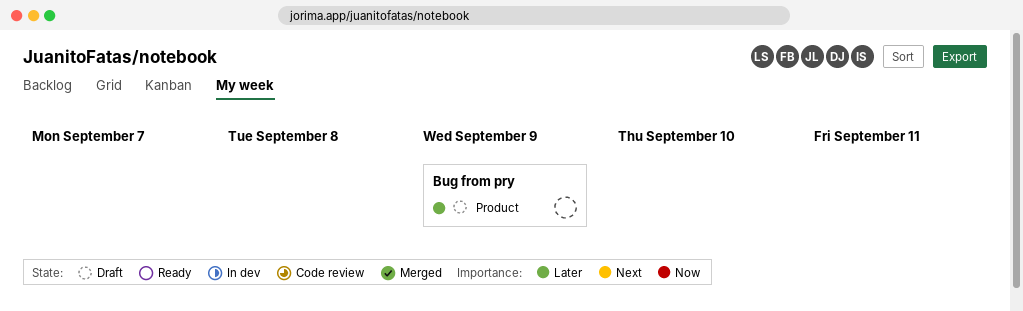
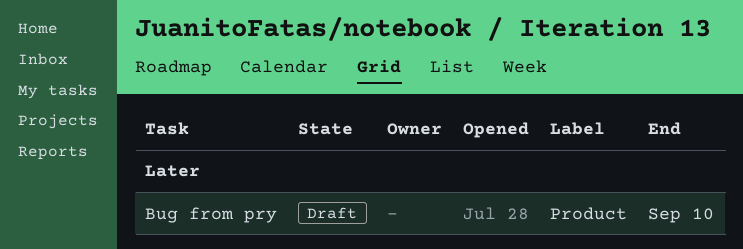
Bug from pry, due: Sep 9 -> Sep 10

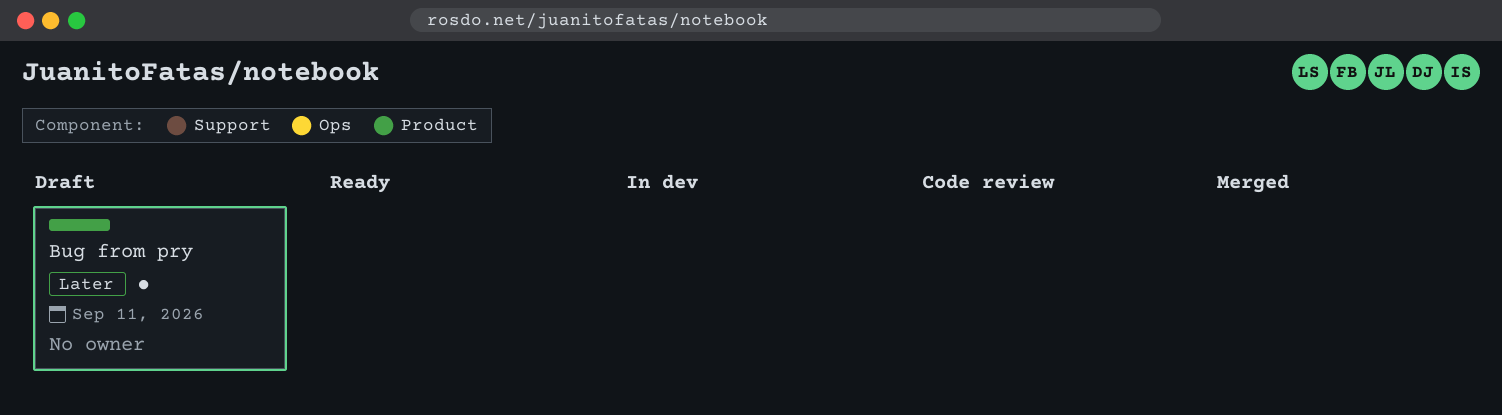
Bug from pry, due: Sep 10 -> Sep 11

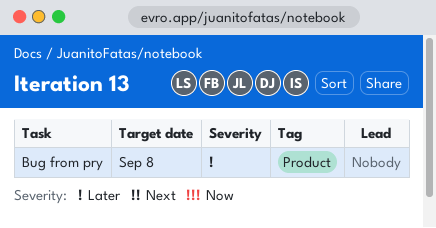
Bug from pry, due: Sep 11 -> Sep 8

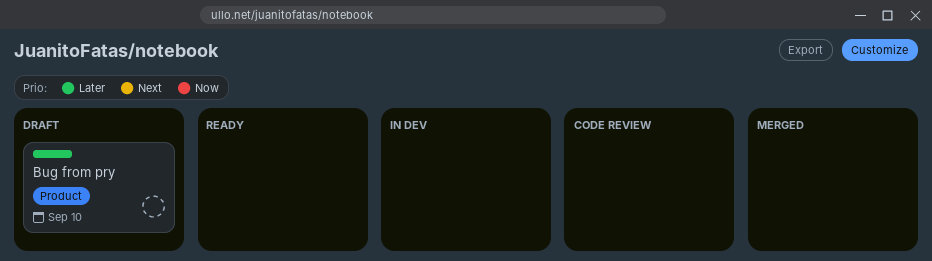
Bug from pry, due: Sep 8 -> Sep 10

